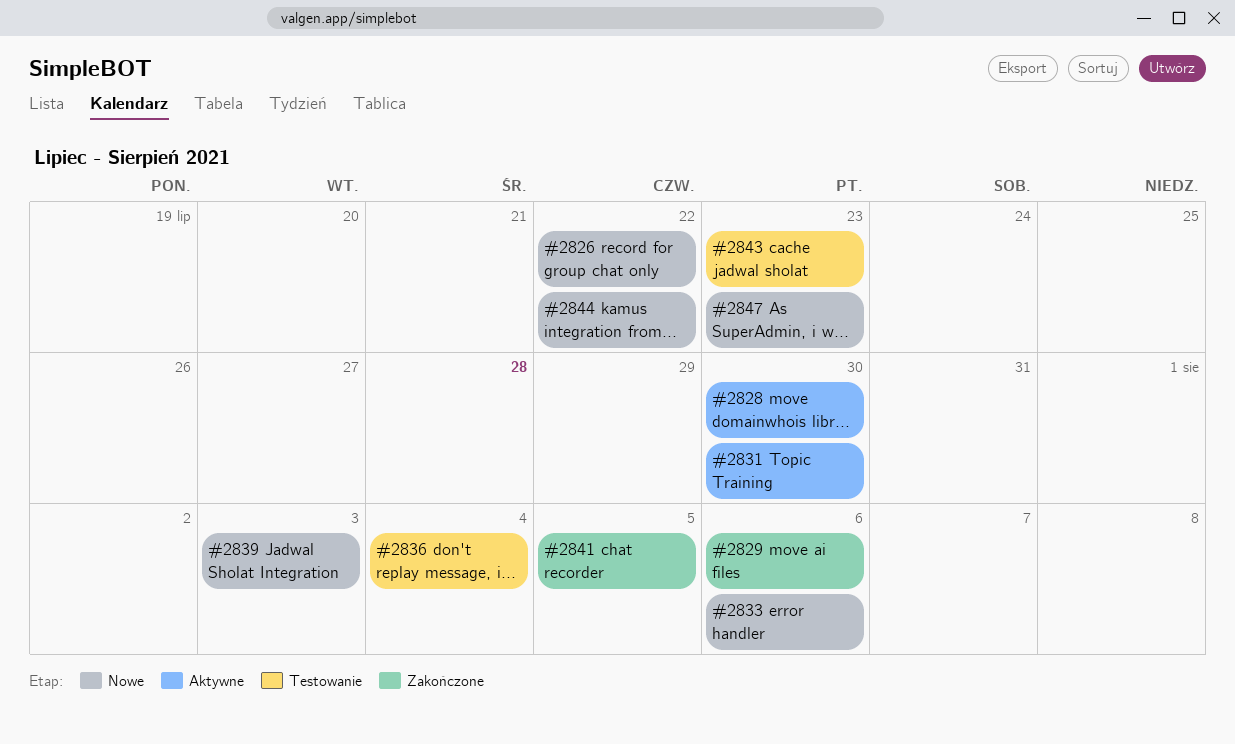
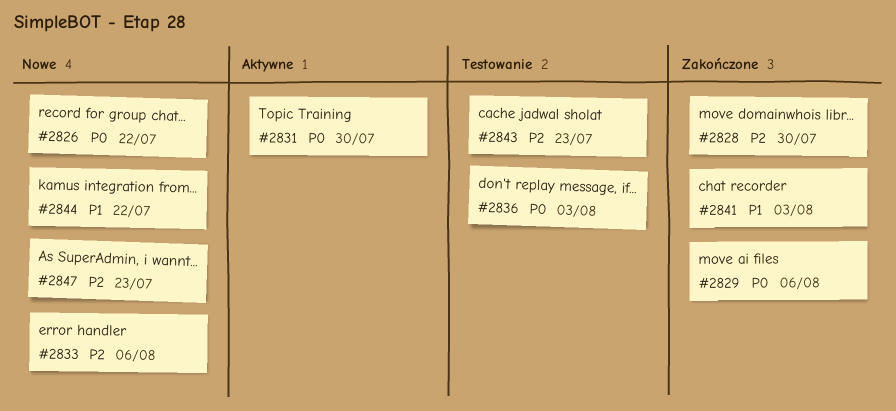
#2828, status: Aktywne -> Zakończone
#2836, due: Aug 4 -> Aug 3
#2839: present -> none
#2841, due: Aug 5 -> Aug 3

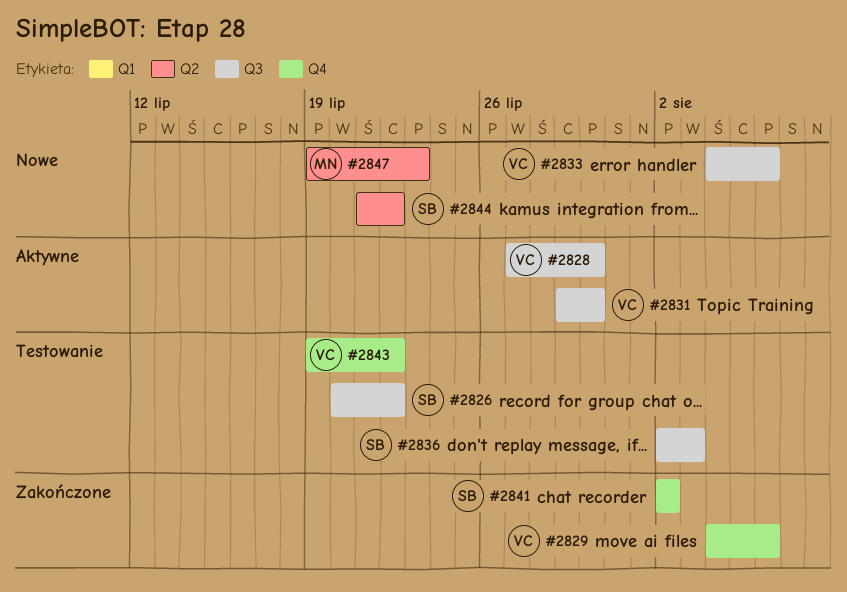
#2826, status: Nowe -> Testowanie
#2828, status: Zakończone -> Aktywne
#2841, due: Aug 3 -> Aug 2
#2843, due: Jul 23 -> Jul 22

